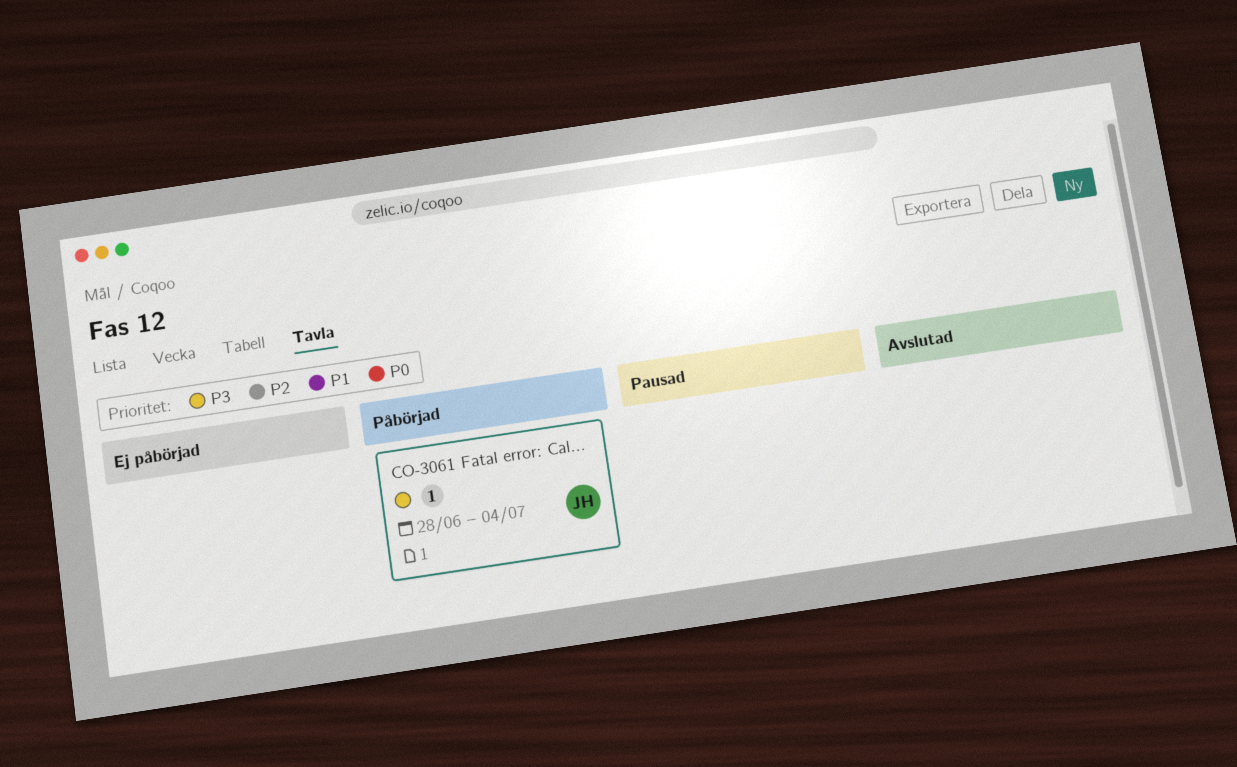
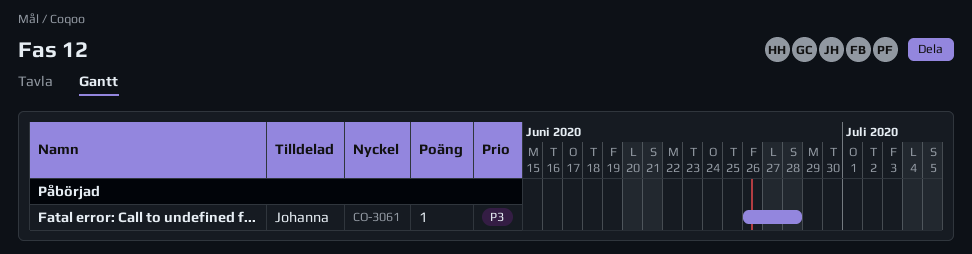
CO-3061, start: Jun 28 -> Jun 26
CO-3061, due: Jul 4 -> Jun 28

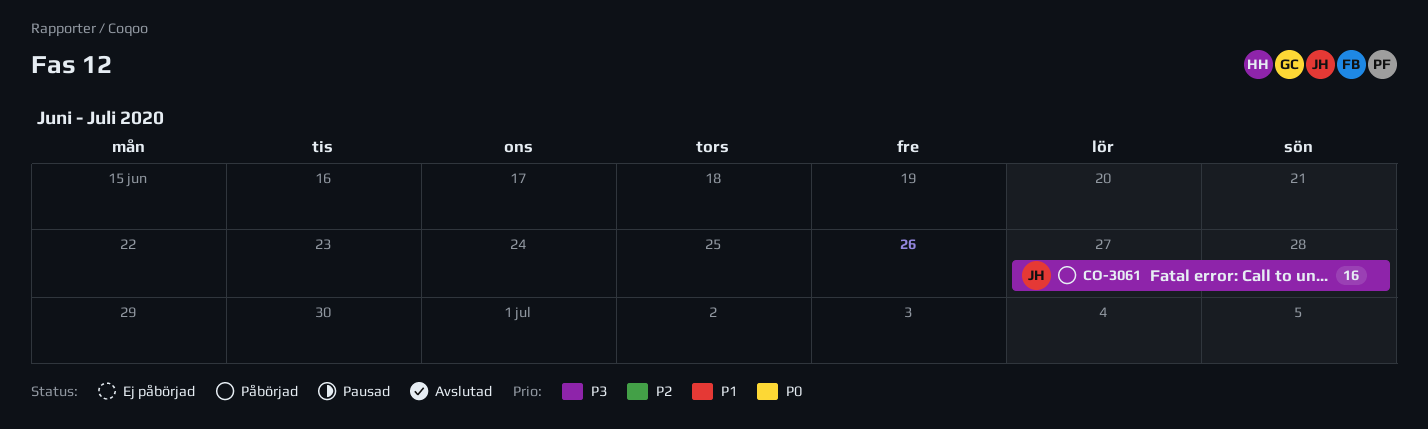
CO-3061, estimate: 1 -> 16
CO-3061, start: Jun 26 -> Jun 27

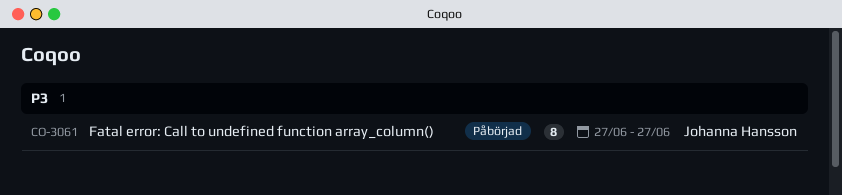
CO-3061, estimate: 16 -> 8
CO-3061, due: Jun 28 -> Jun 27

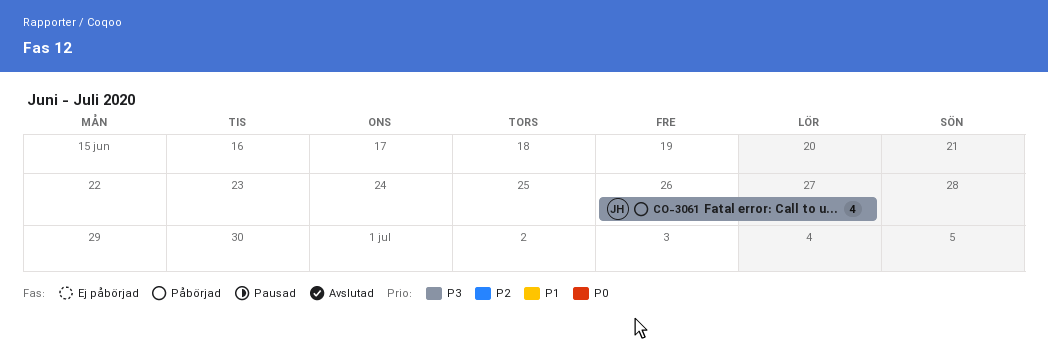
CO-3061, estimate: 8 -> 4
CO-3061, start: Jun 27 -> Jun 26

